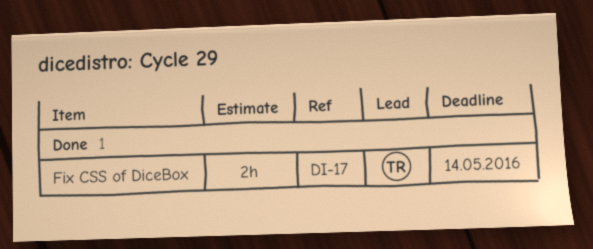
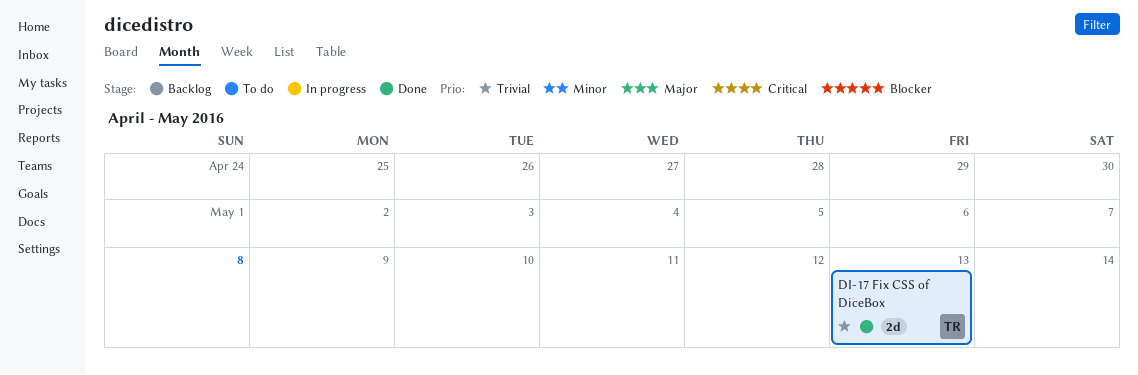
DI-17, estimate: 2h -> 2d
DI-17, due: May 14 -> May 13

